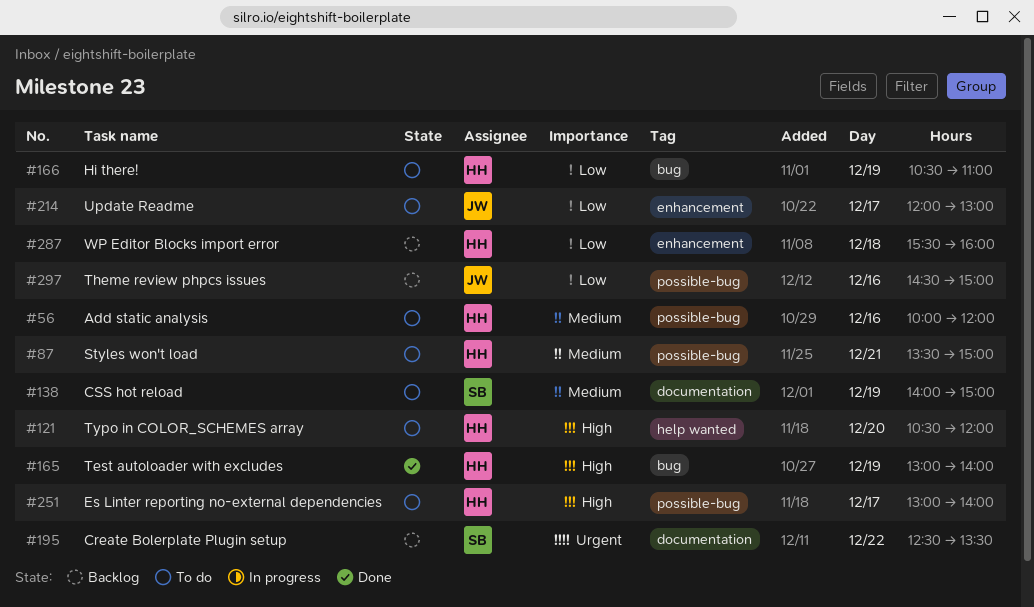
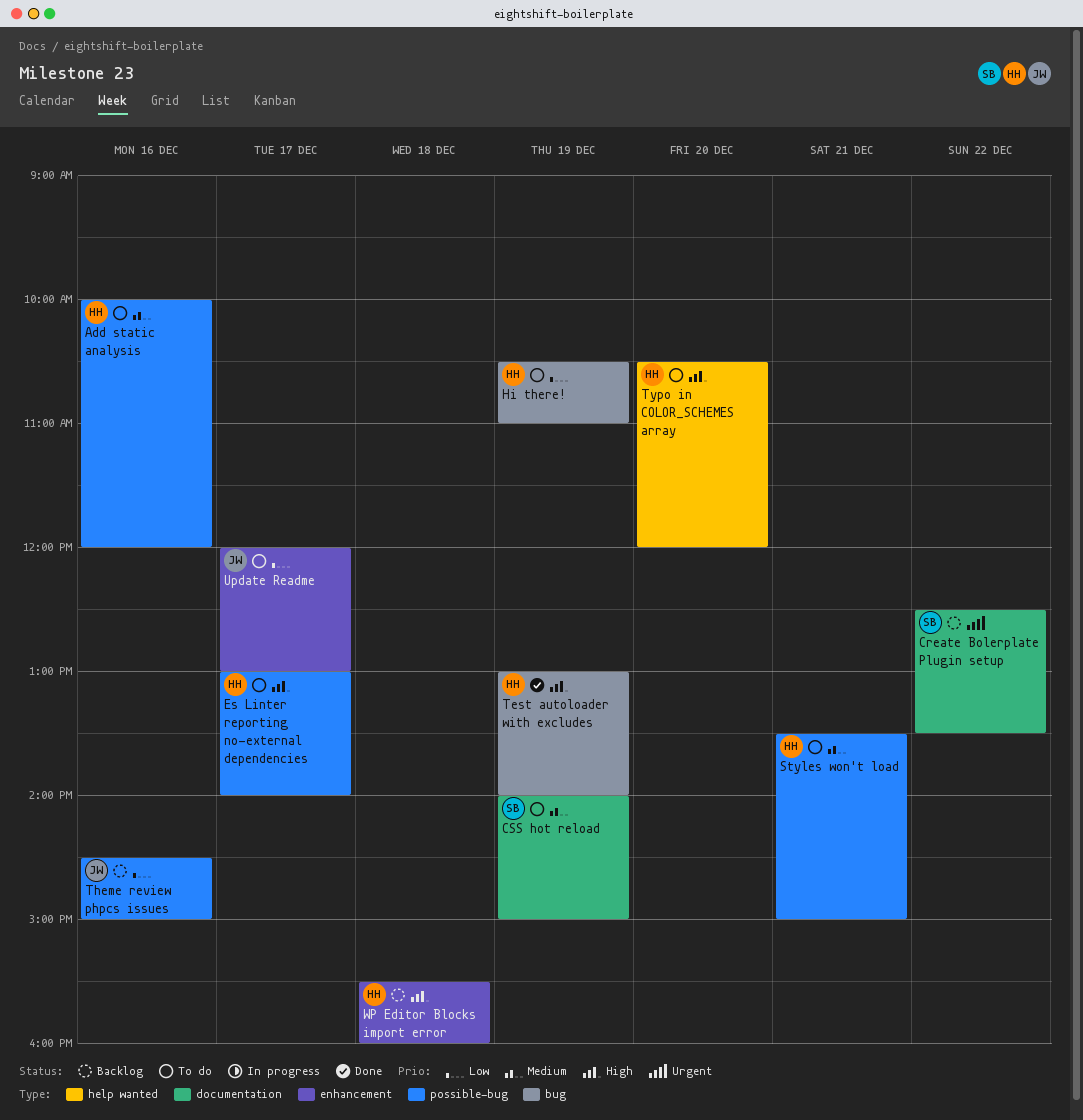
WP Editor Blocks import error, priority: Low -> High

